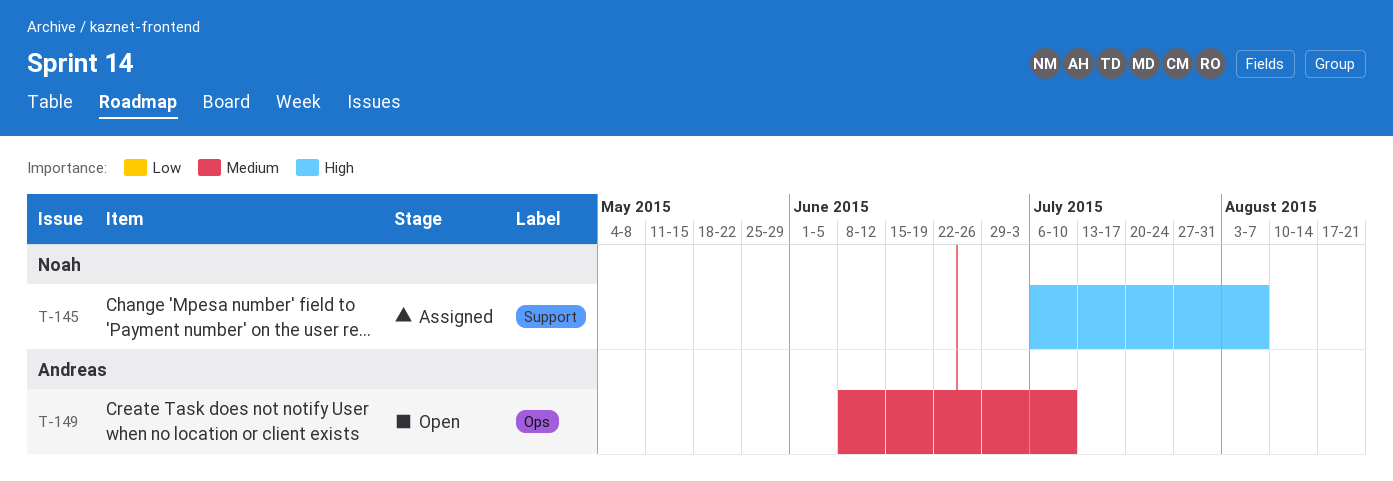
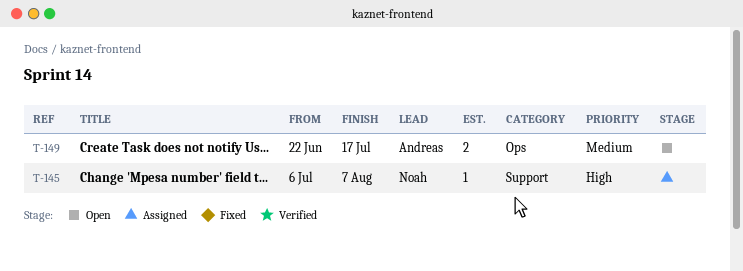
T-149, start: Jun 8 -> Jun 22
T-149, due: Jul 10 -> Jul 17

